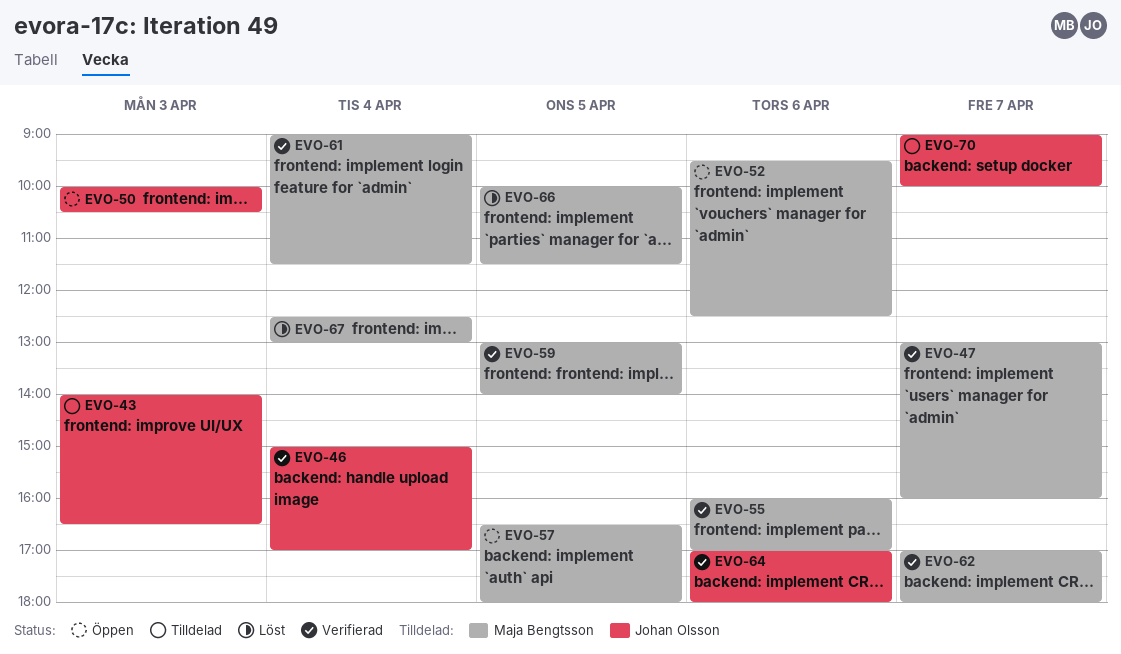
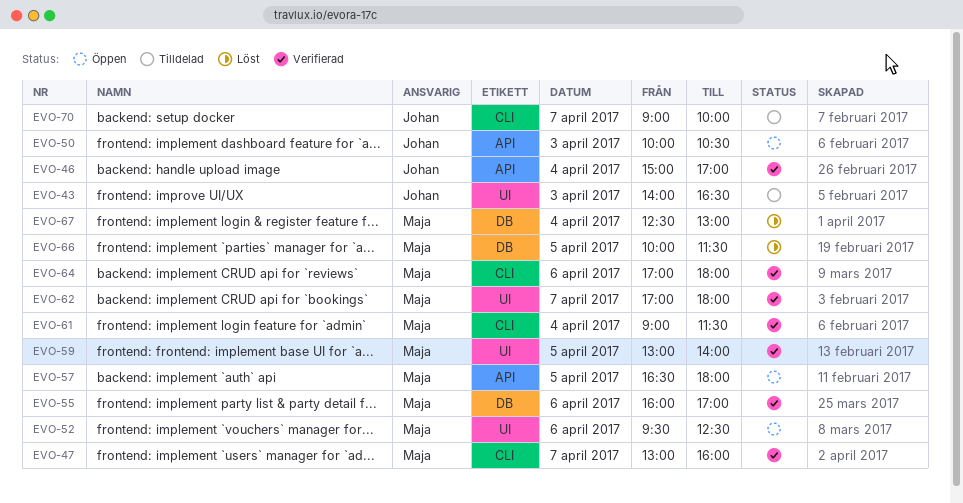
EVO-64, owner: Johan Olsson -> Maja Bengtsson

